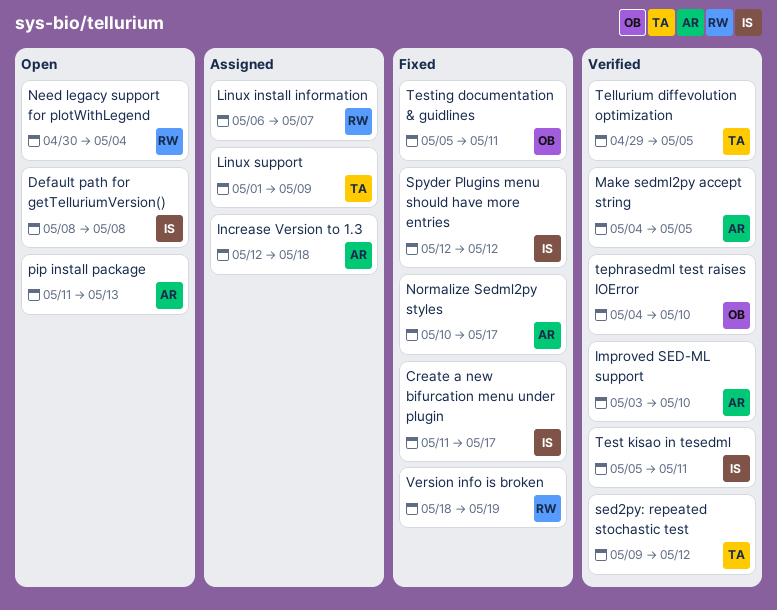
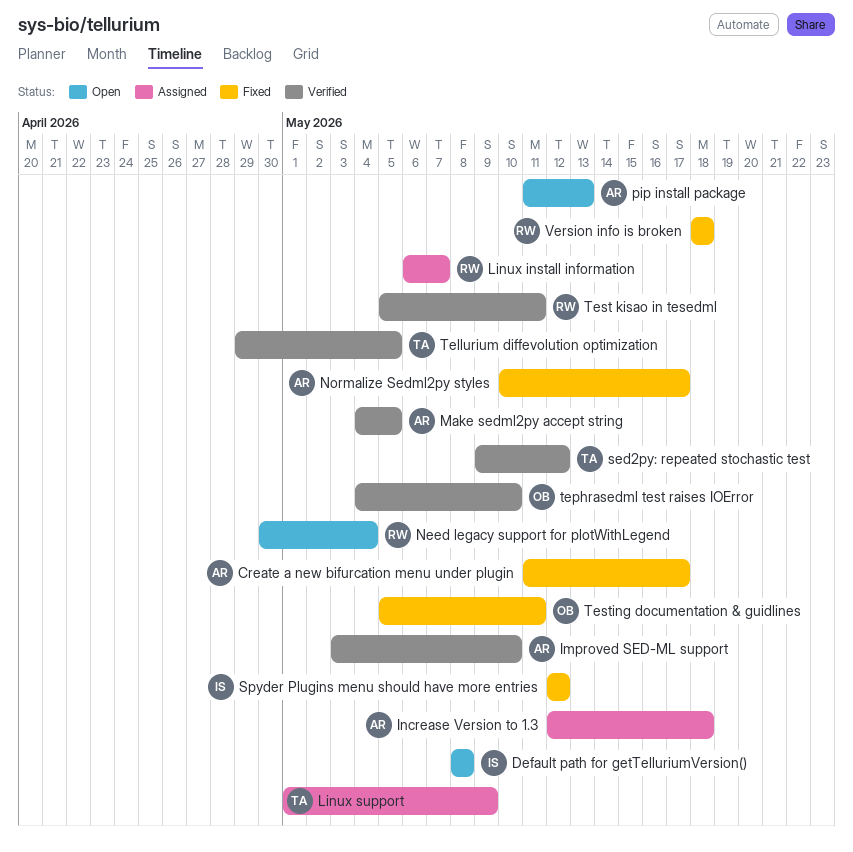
Create a new bifurcation menu under plugin, owner: IS -> AR
Test kisao in tesedml, owner: IS -> RW
Version info is broken, due: May 19 -> May 18

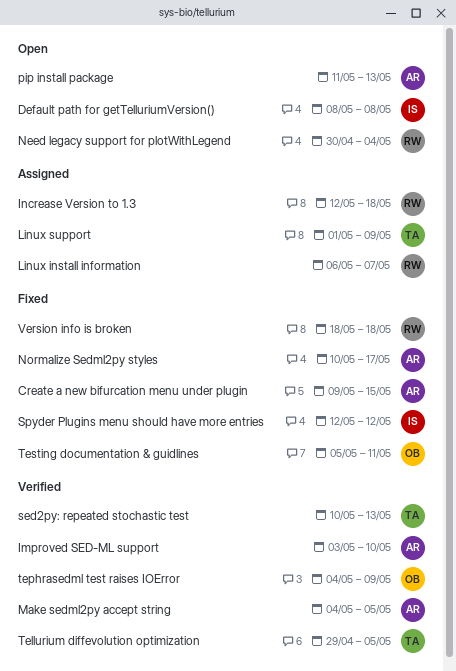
Create a new bifurcation menu under plugin, start: May 11 -> May 9
Create a new bifurcation menu under plugin, due: May 17 -> May 15
Increase Version to 1.3, owner: AR -> RW
sed2py: repeated stochastic test, start: May 9 -> May 10
sed2py: repeated stochastic test, due: May 12 -> May 13
tephrasedml test raises IOError, due: May 10 -> May 9
Test kisao in tesedml: present -> none

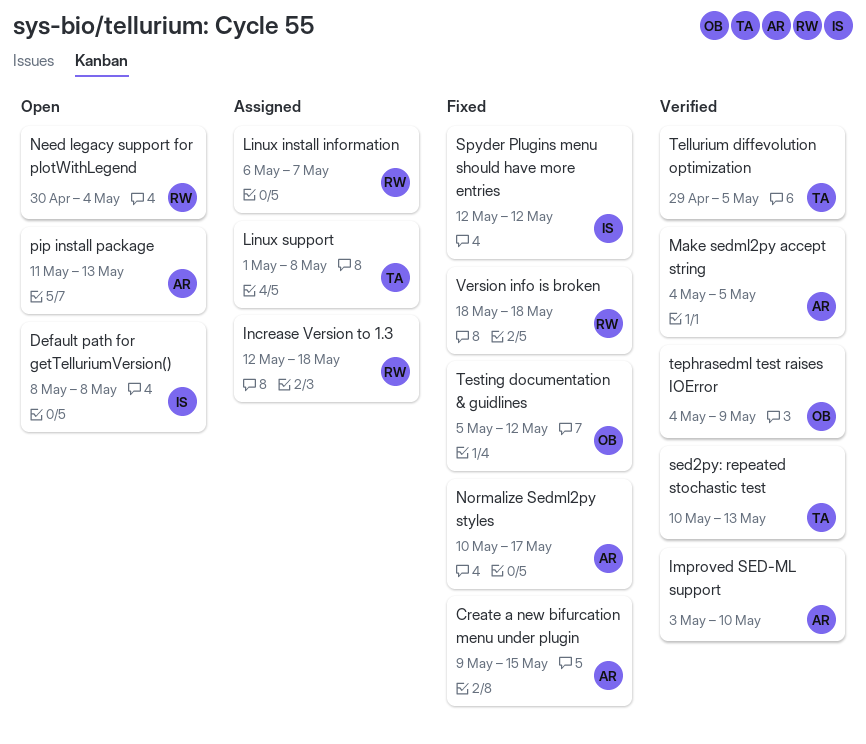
Linux support, due: May 9 -> May 8
Testing documentation & guidlines, due: May 11 -> May 12

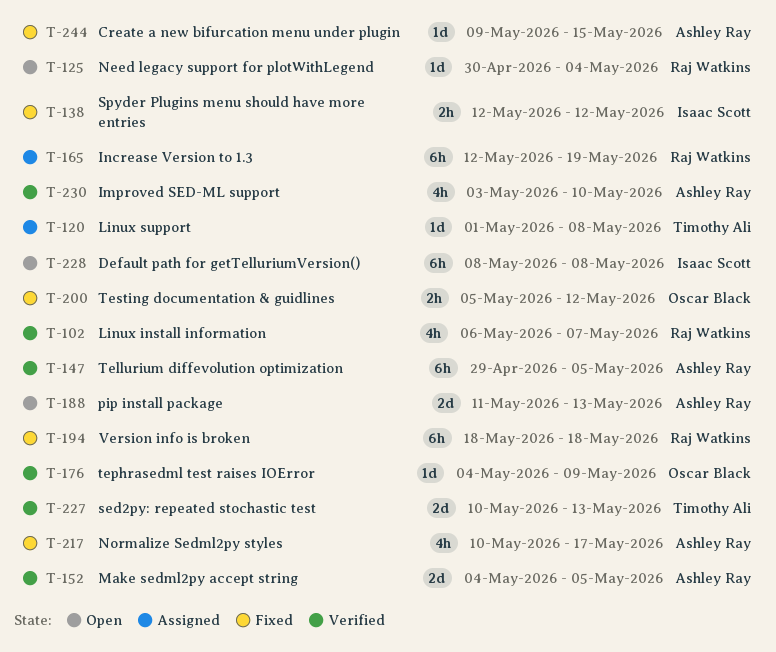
Increase Version to 1.3, due: May 18 -> May 19
Linux install information, status: Assigned -> Verified
Tellurium diffevolution optimization, owner: Timothy Ali -> Ashley Ray

